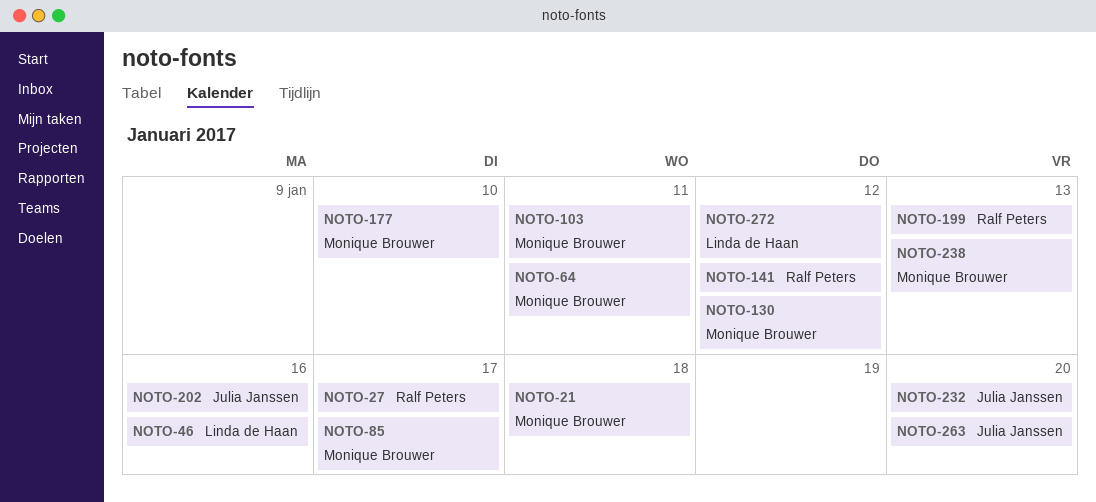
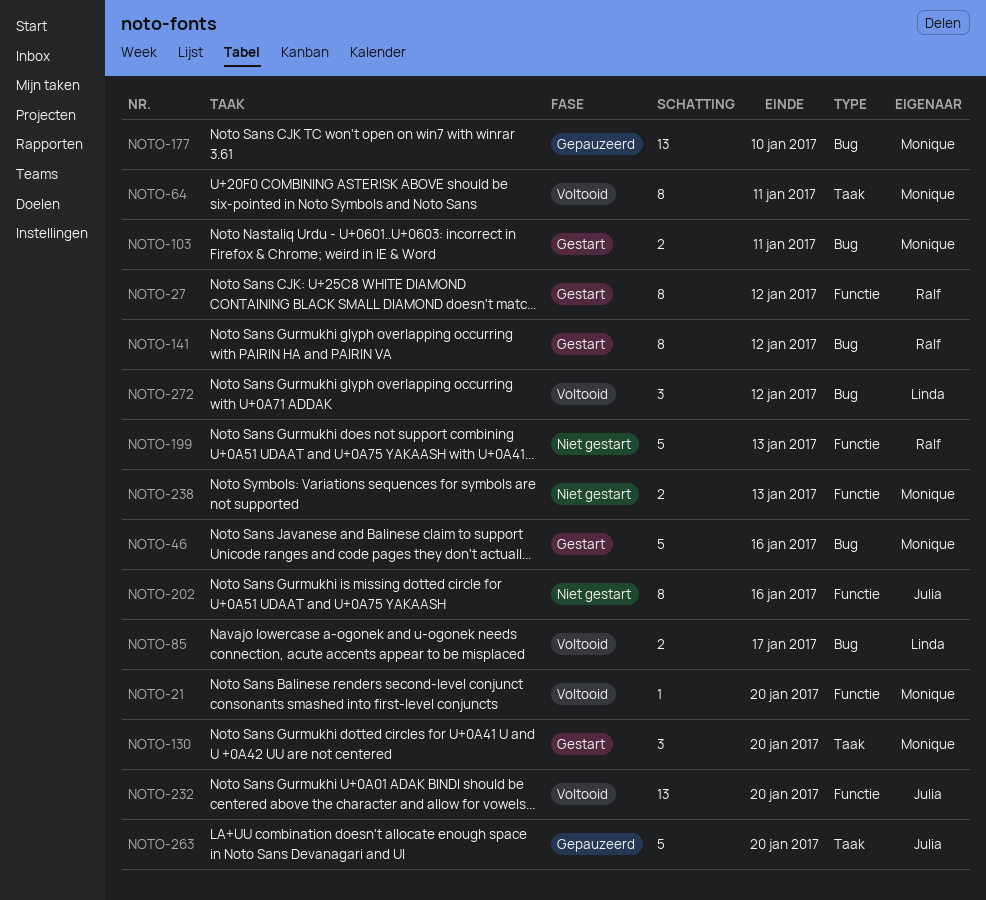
NOTO-21, due: Jan 18 -> Jan 20
NOTO-27, due: Jan 17 -> Jan 12
NOTO-46, owner: Linda de Haan -> Monique Brouwer
NOTO-85, owner: Monique Brouwer -> Linda de Haan
NOTO-130, due: Jan 12 -> Jan 20

